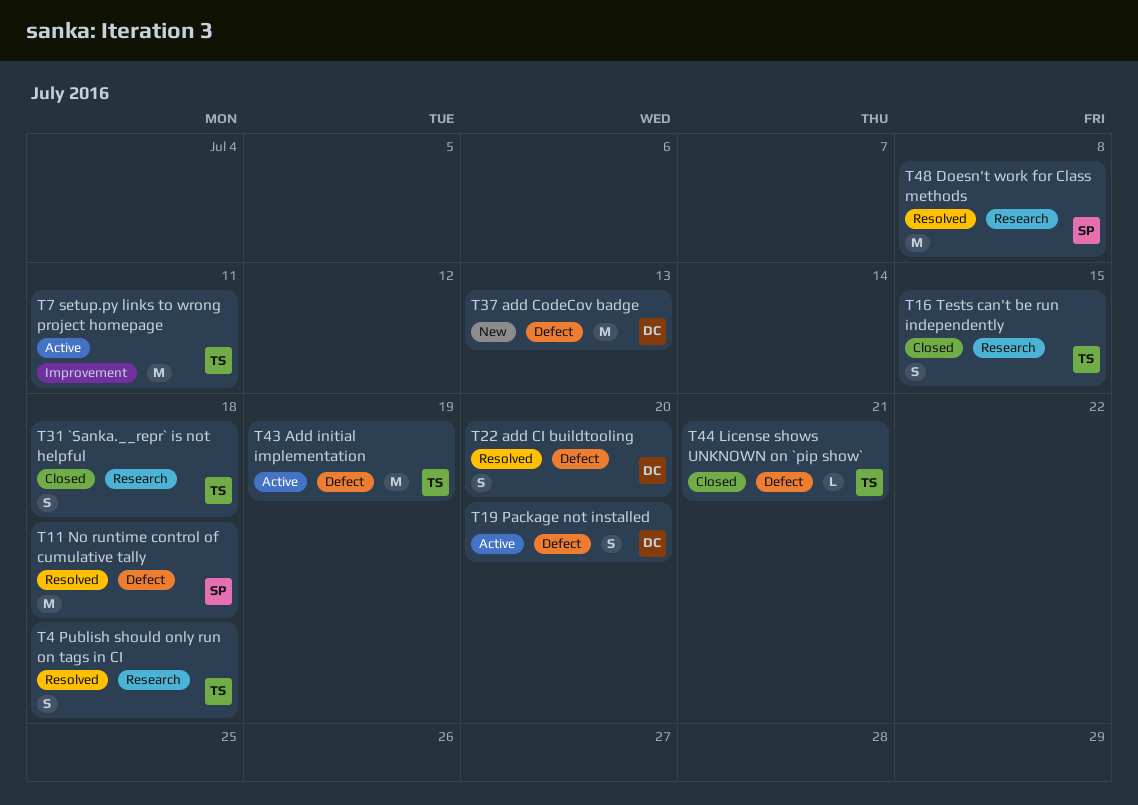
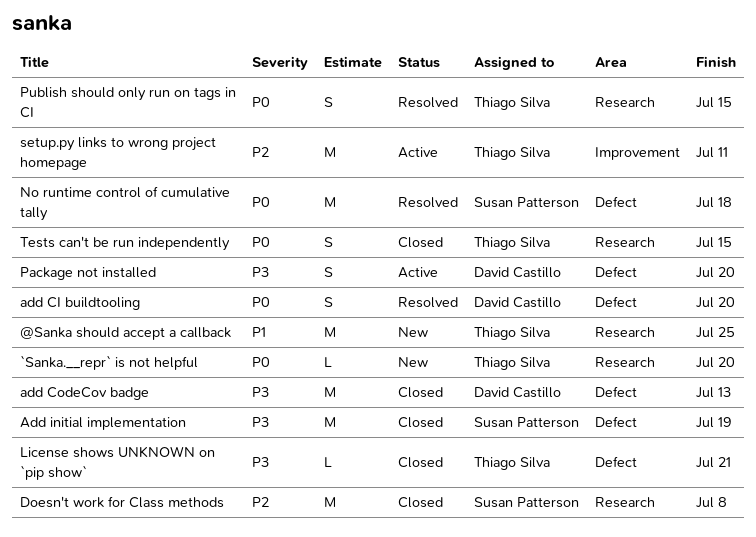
@Sanka should accept a callback: none -> present
`Sanka.__repr` is not helpful, status: Closed -> New
`Sanka.__repr` is not helpful, estimate: S -> L
`Sanka.__repr` is not helpful, due: Jul 18 -> Jul 20
add CodeCov badge, status: New -> Closed
Add initial implementation, status: Active -> Closed
Add initial implementation, owner: Thiago Silva -> Susan Patterson
Doesn't work for Class methods, status: Resolved -> Closed
Publish should only run on tags in CI, due: Jul 18 -> Jul 15

